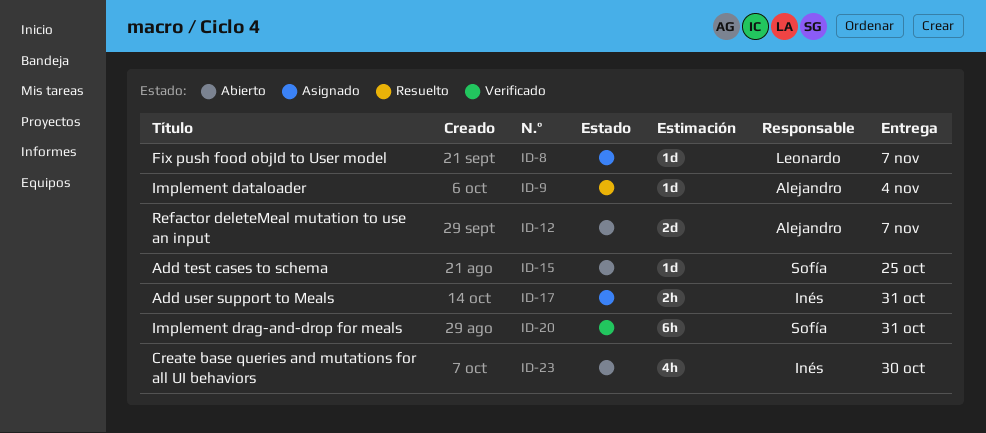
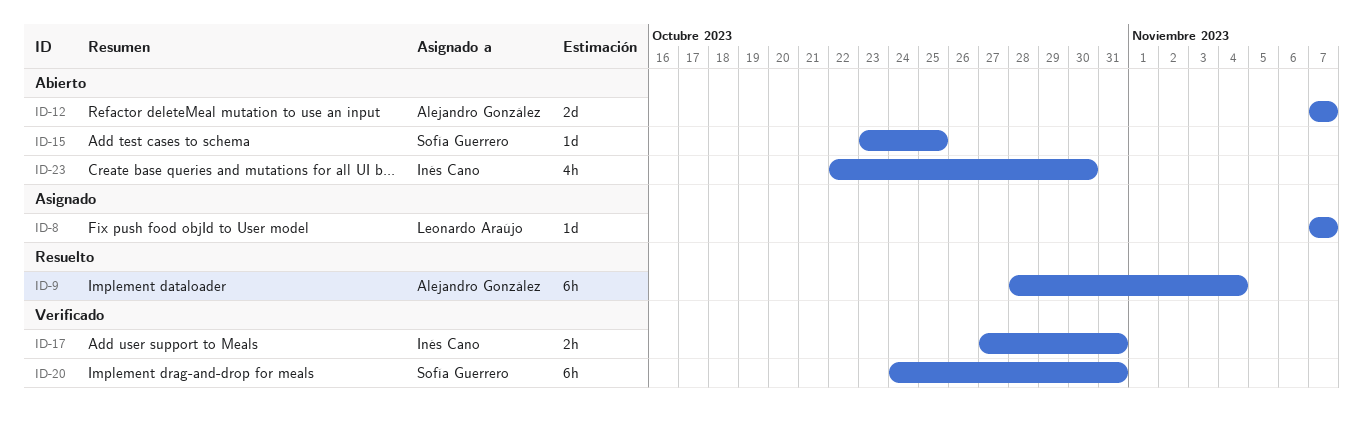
ID-9, estimate: 1d -> 6h
ID-17, status: Asignado -> Verificado

